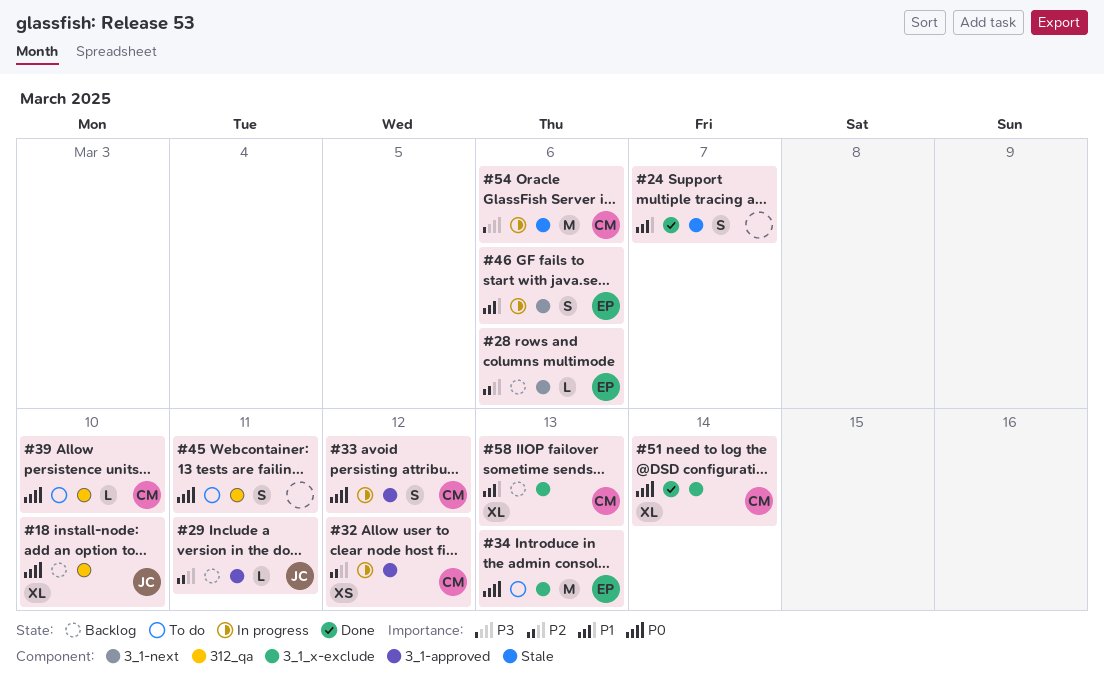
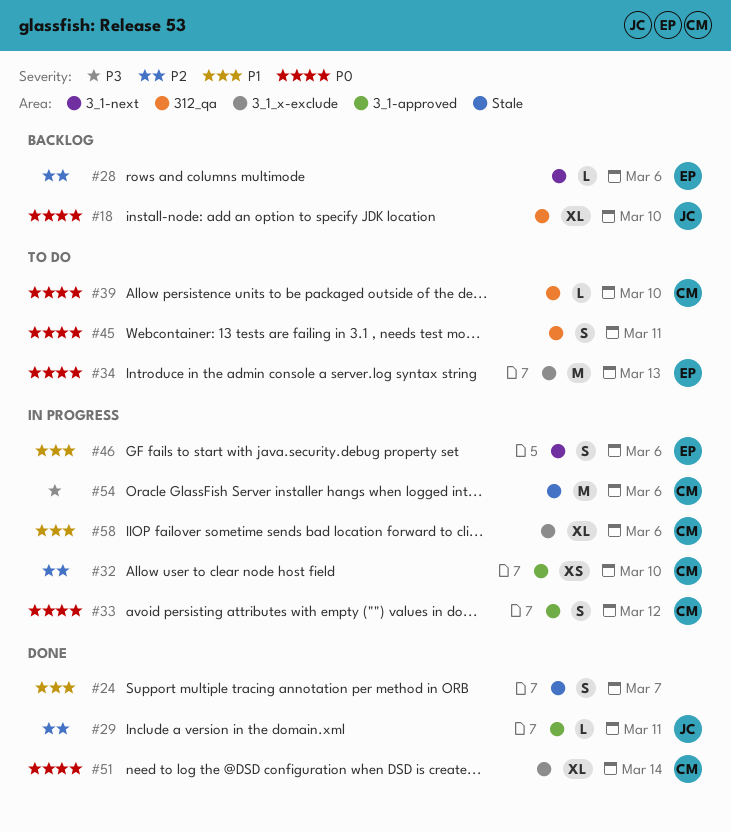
#29, status: Backlog -> Done
#32, due: Mar 12 -> Mar 10
#58, status: Backlog -> In progress
#58, due: Mar 13 -> Mar 6

